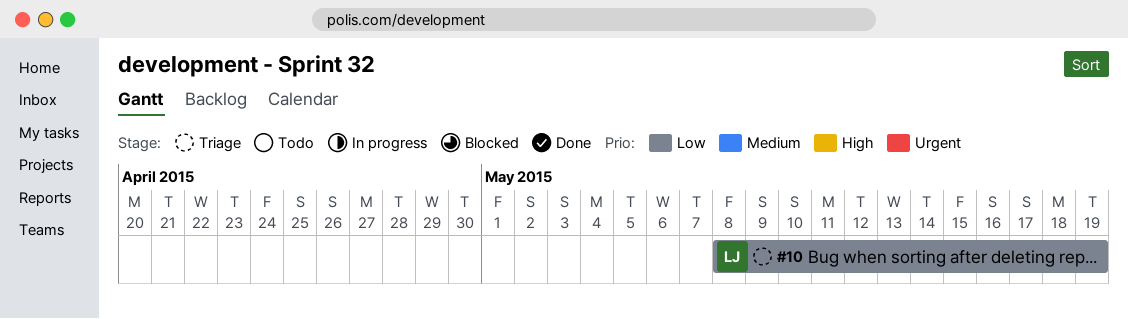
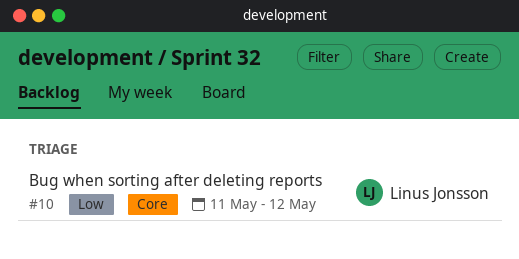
#10, start: May 8 -> May 11
#10, due: May 19 -> May 12

